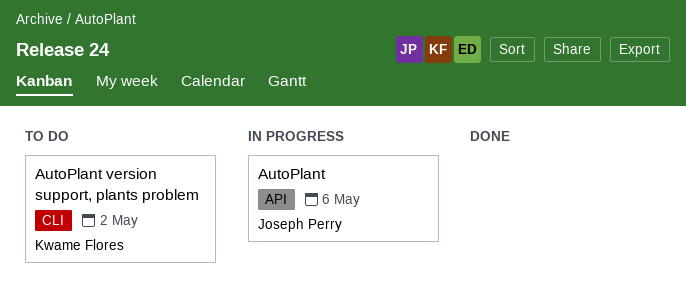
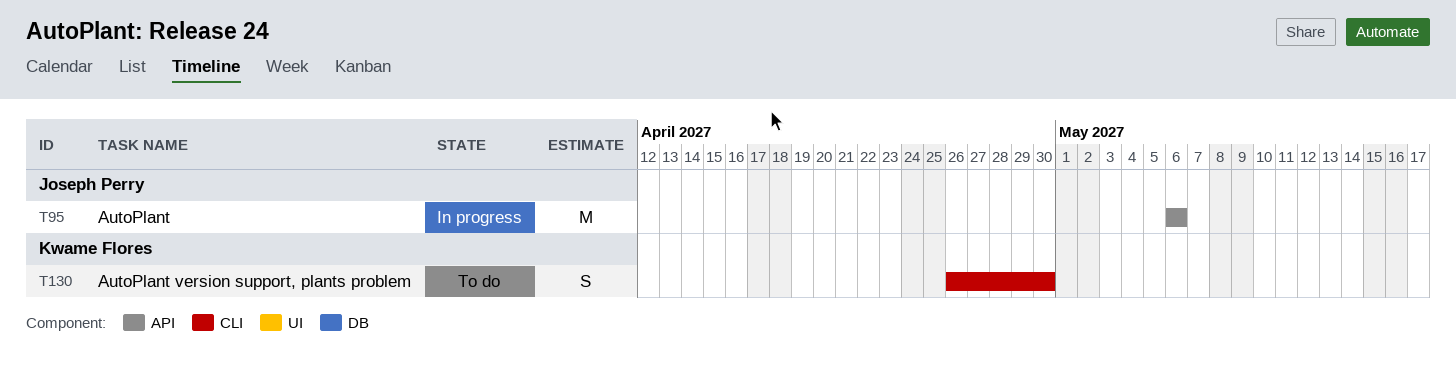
AutoPlant version support, plants problem, due: May 2 -> Apr 30

